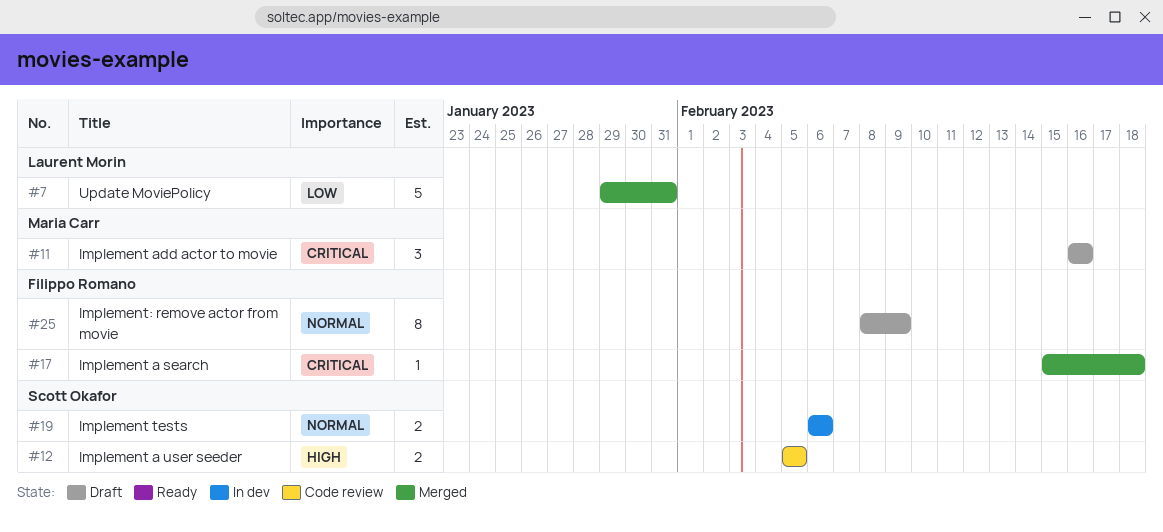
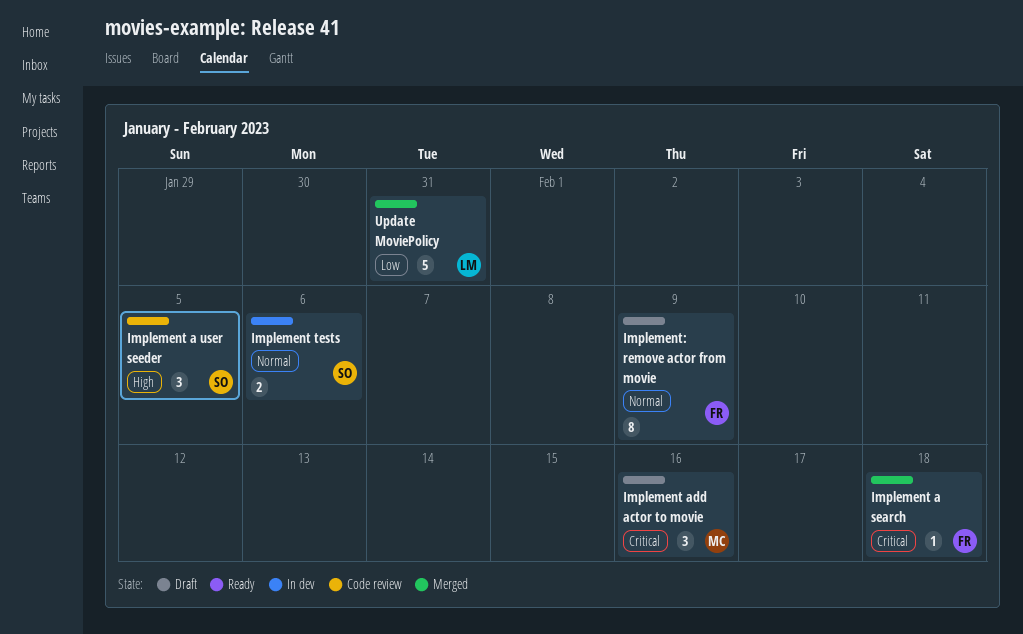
Implement a user seeder, estimate: 2 -> 3

